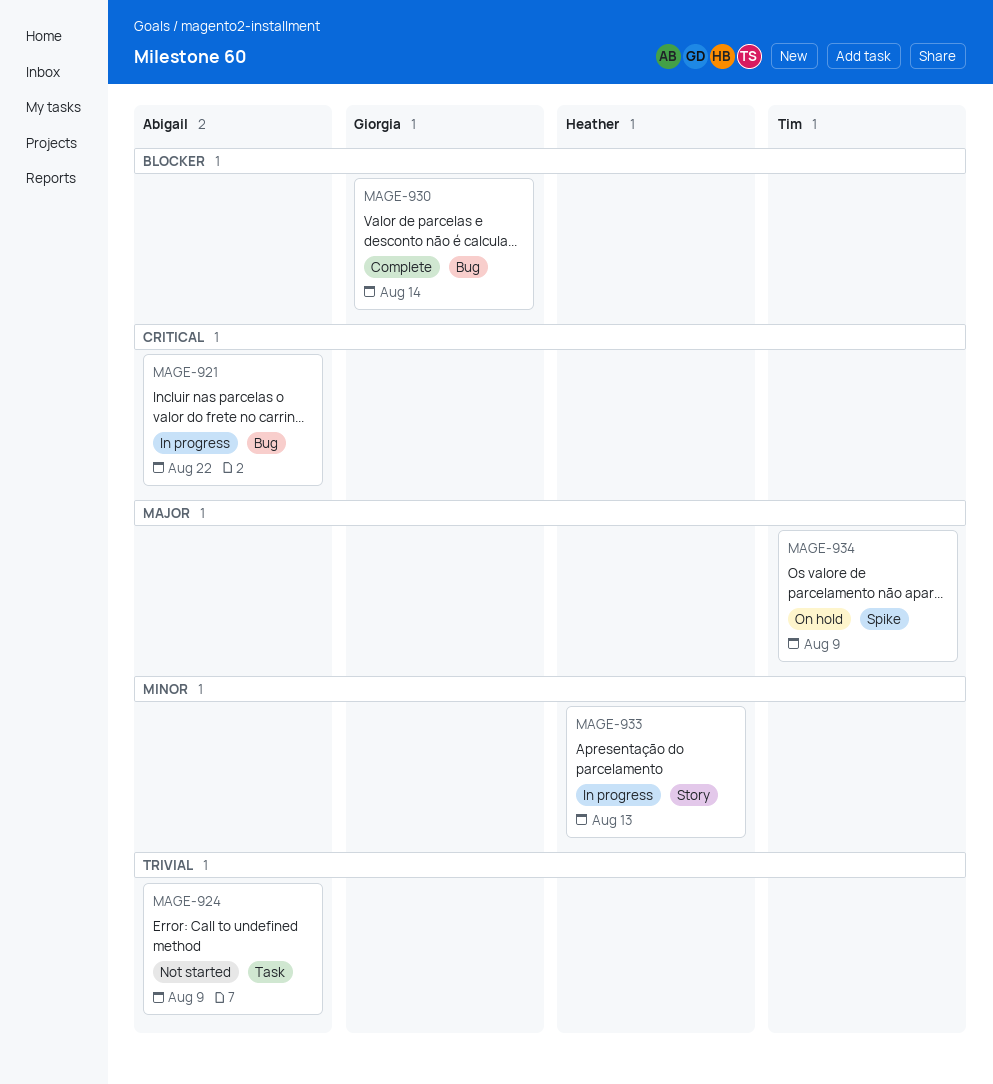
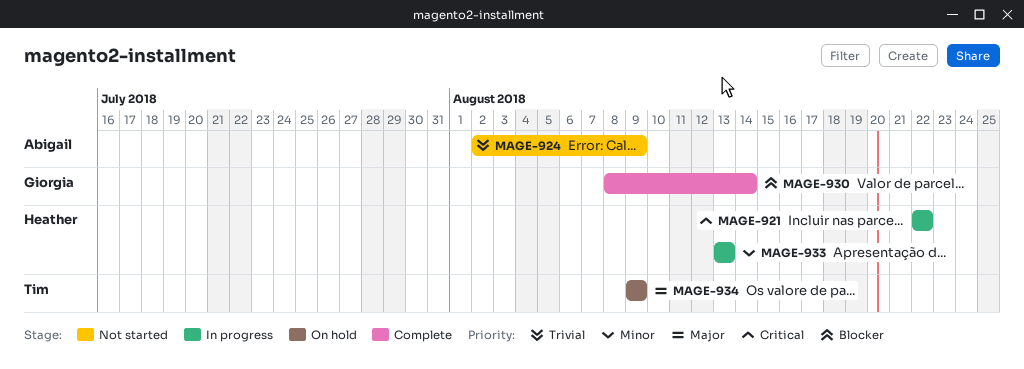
MAGE-921, owner: Abigail -> Heather

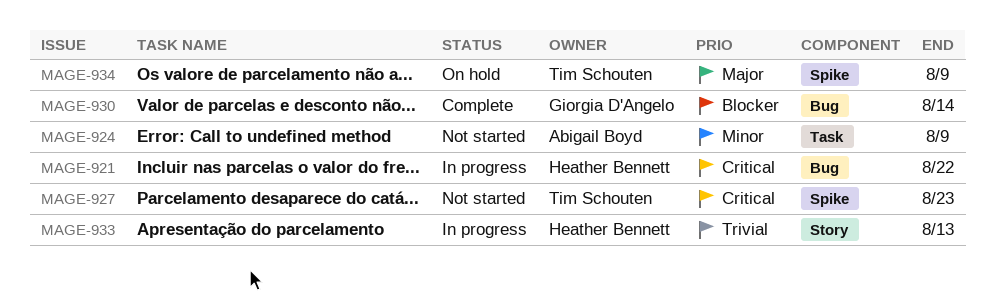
MAGE-924, priority: Trivial -> Minor
MAGE-927: none -> present
MAGE-933, priority: Minor -> Trivial

